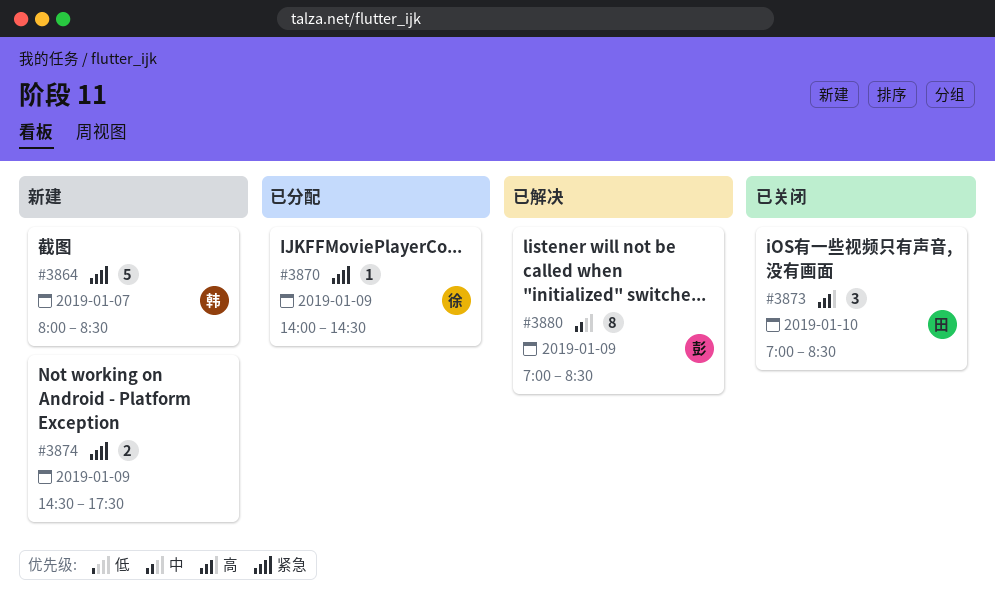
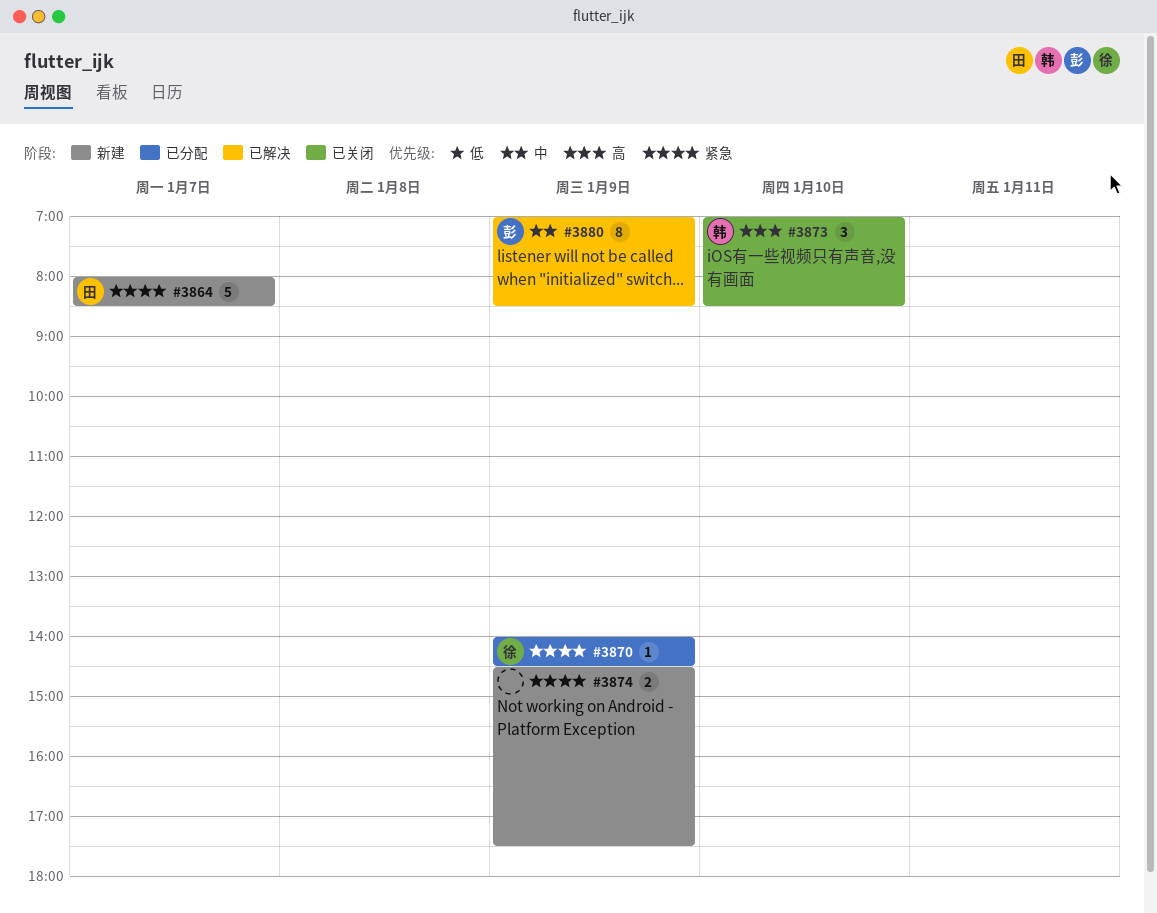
#3864, owner: 韩 -> 田
#3873, owner: 田 -> 韩

